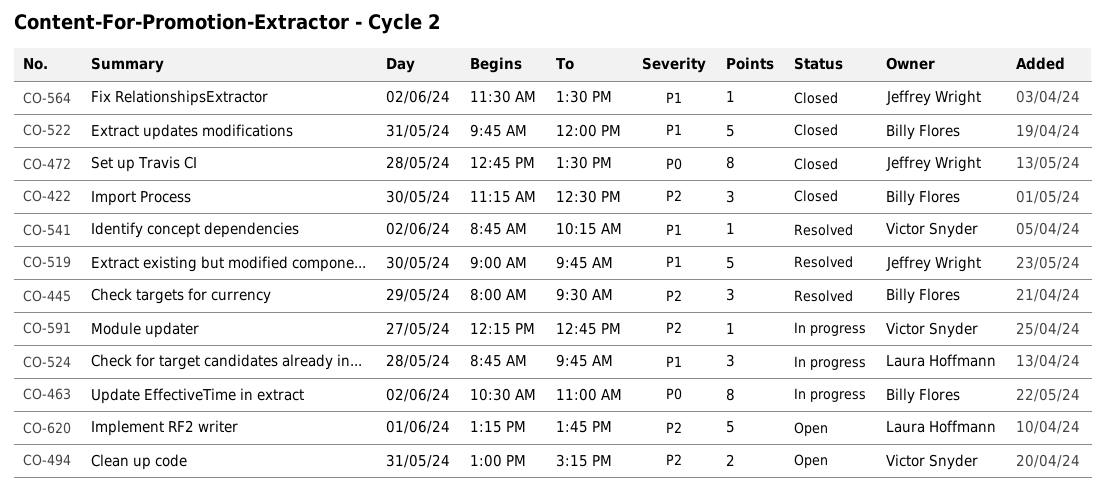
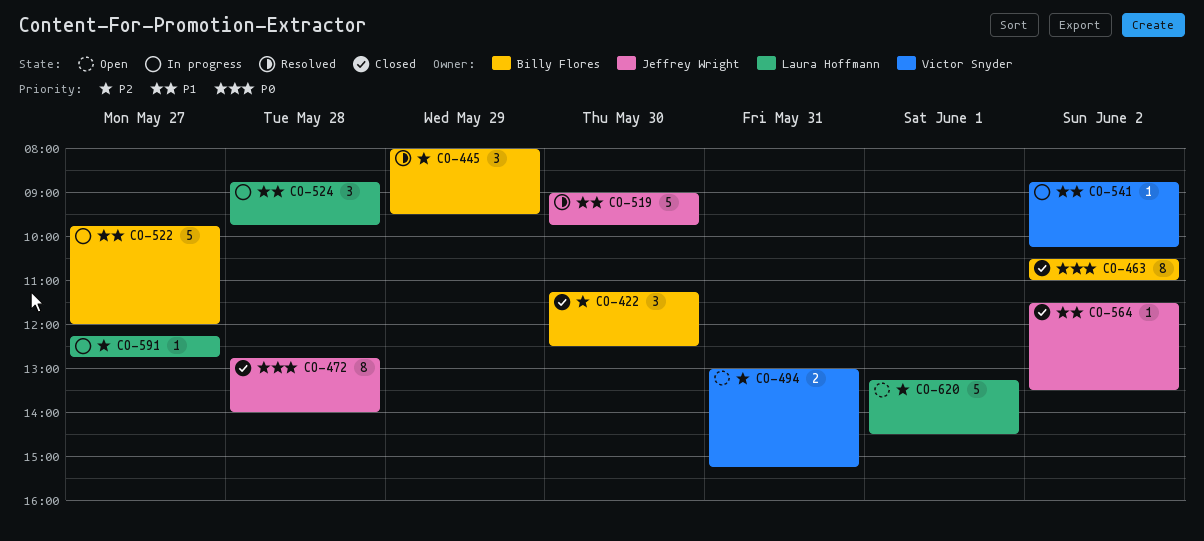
CO-463, status: In progress -> Closed
CO-472, ends: 13:30 -> 14:00
CO-522, status: Closed -> In progress
CO-522, day: May 31 -> May 27
CO-541, status: Resolved -> In progress
CO-591, owner: Victor Snyder -> Laura Hoffmann
CO-620, ends: 13:45 -> 14:30

